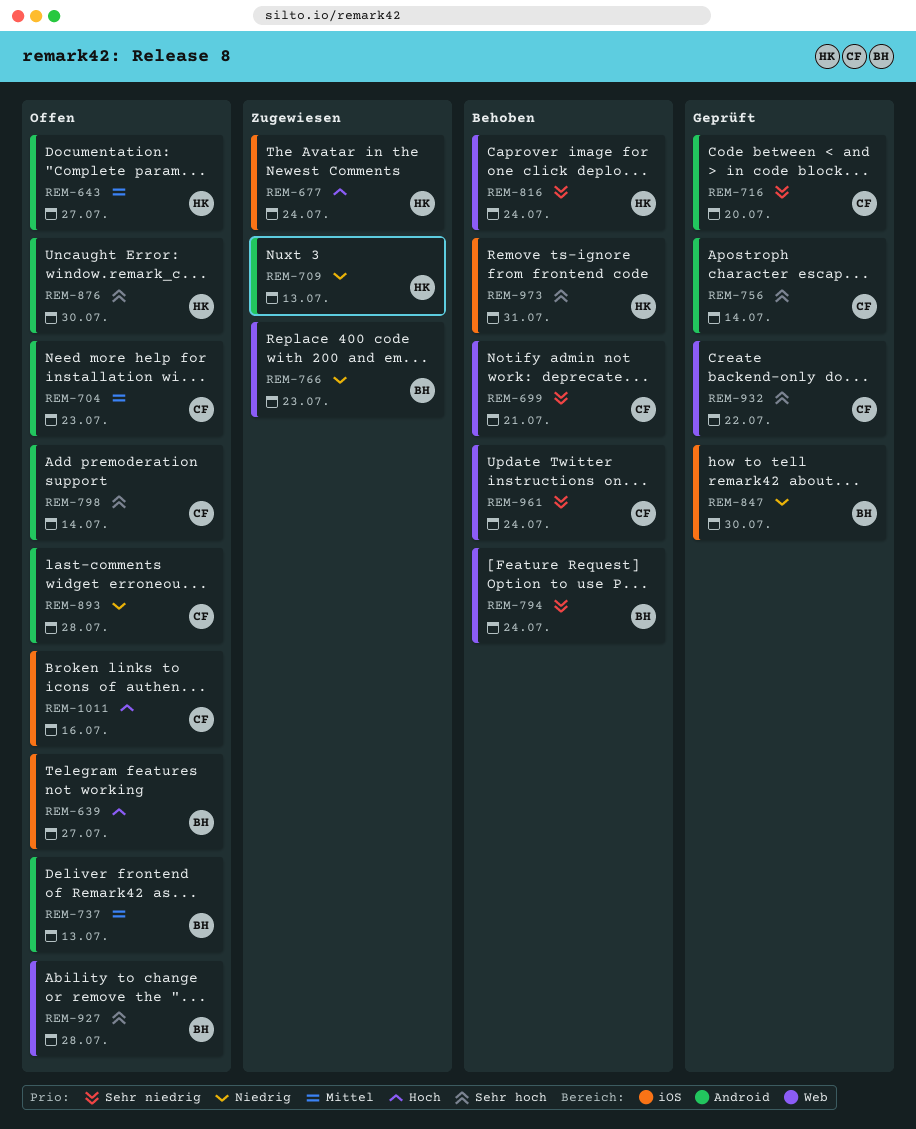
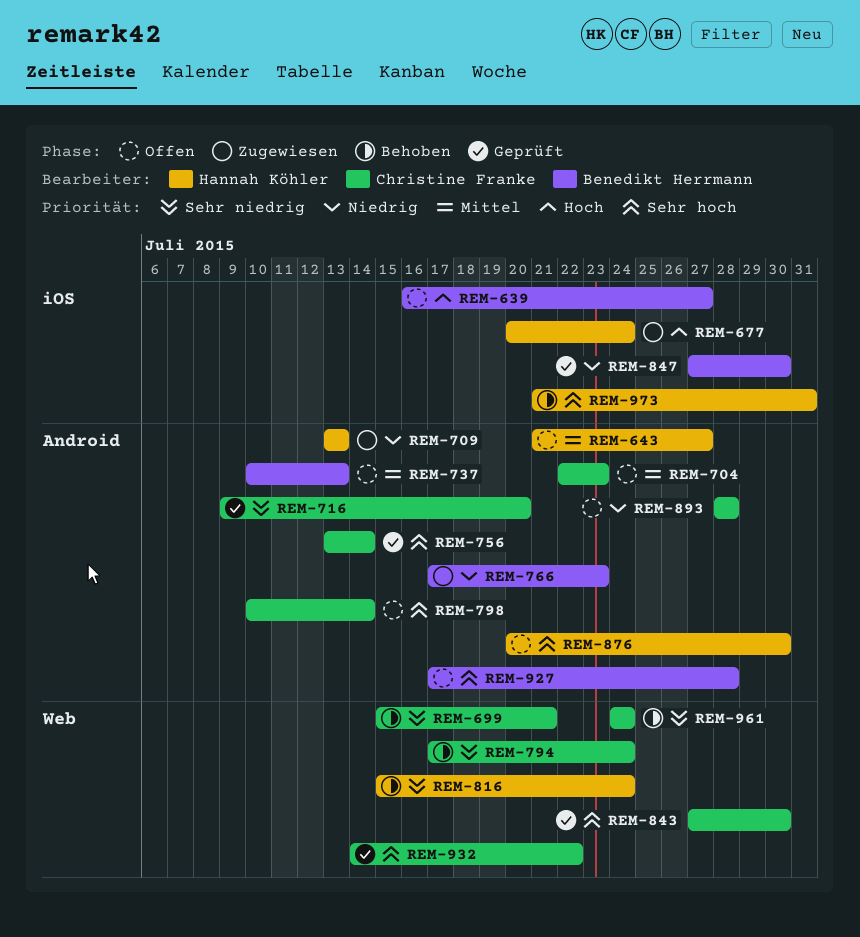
REM-766, label: Web -> Android
REM-794, owner: Benedikt Herrmann -> Christine Franke
REM-843: none -> present
REM-927, label: Web -> Android
REM-1011: present -> none

